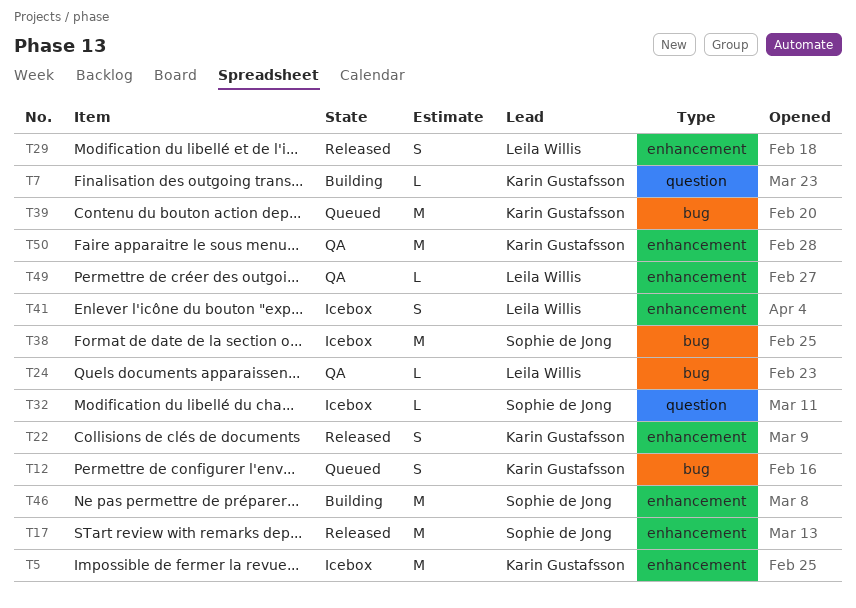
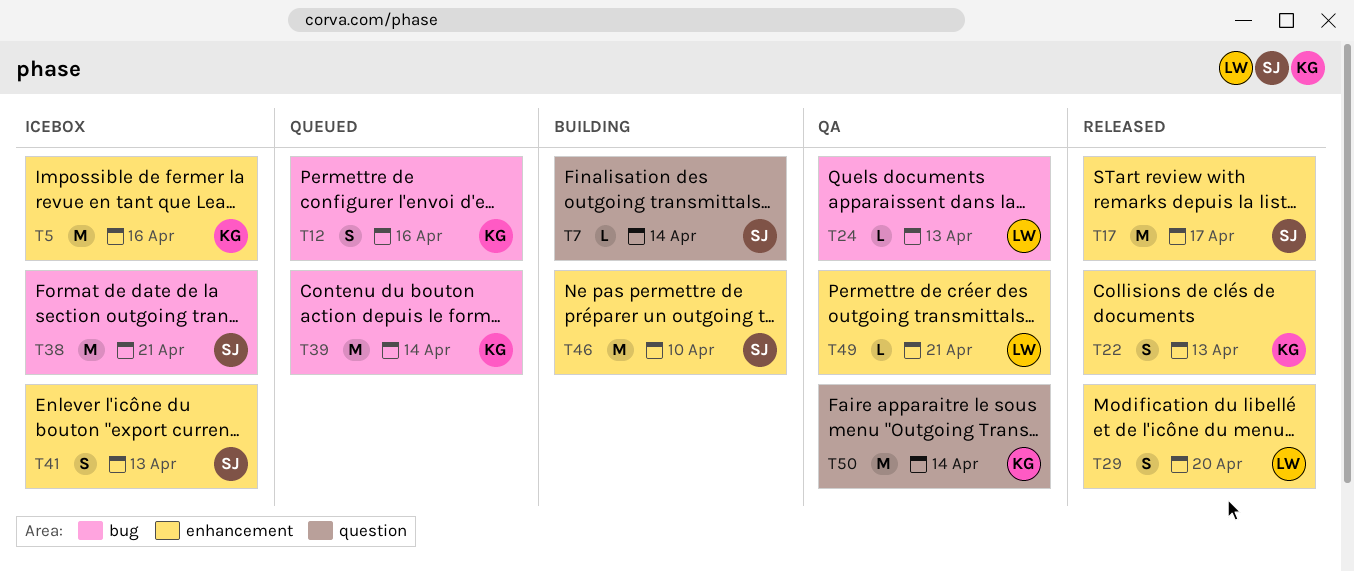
T7, owner: Karin Gustafsson -> Sophie de Jong
T32: present -> none
T41, owner: Leila Willis -> Sophie de Jong
T50, label: enhancement -> question

